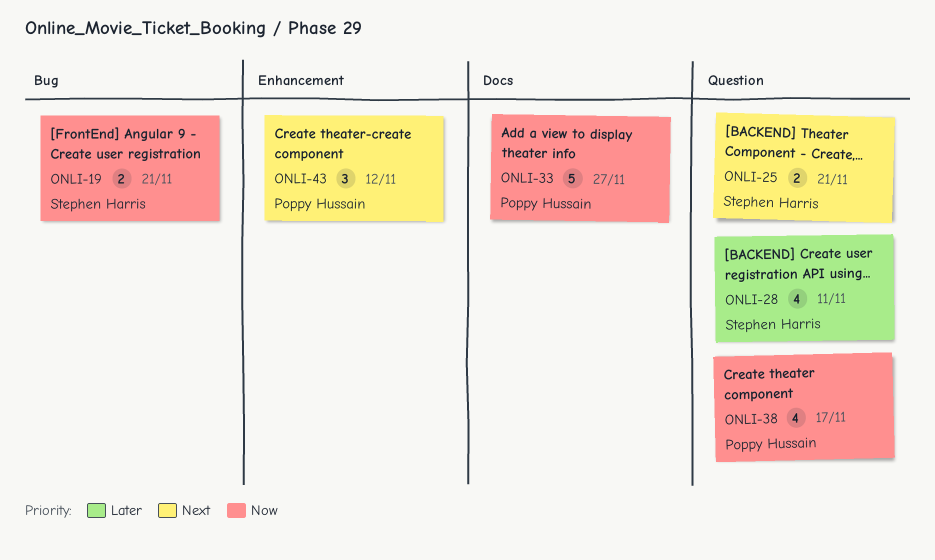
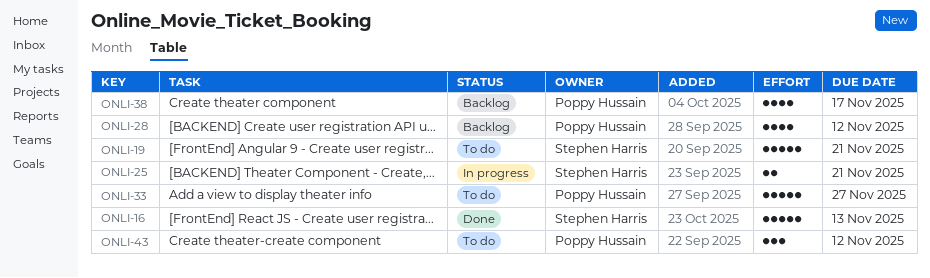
ONLI-16: none -> present
ONLI-19, estimate: 2 -> 5
ONLI-28, owner: Stephen Harris -> Poppy Hussain
ONLI-28, due: Nov 11 -> Nov 12

